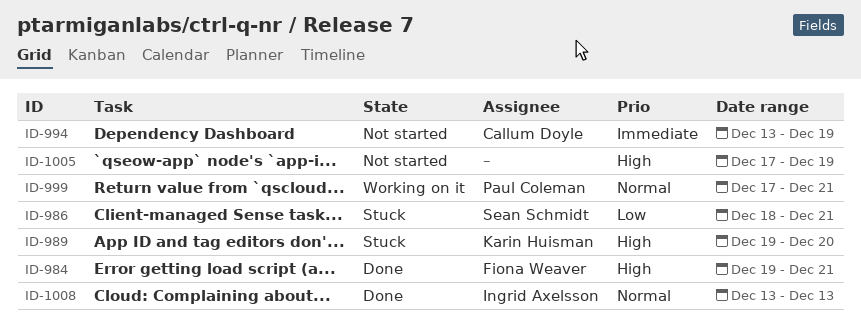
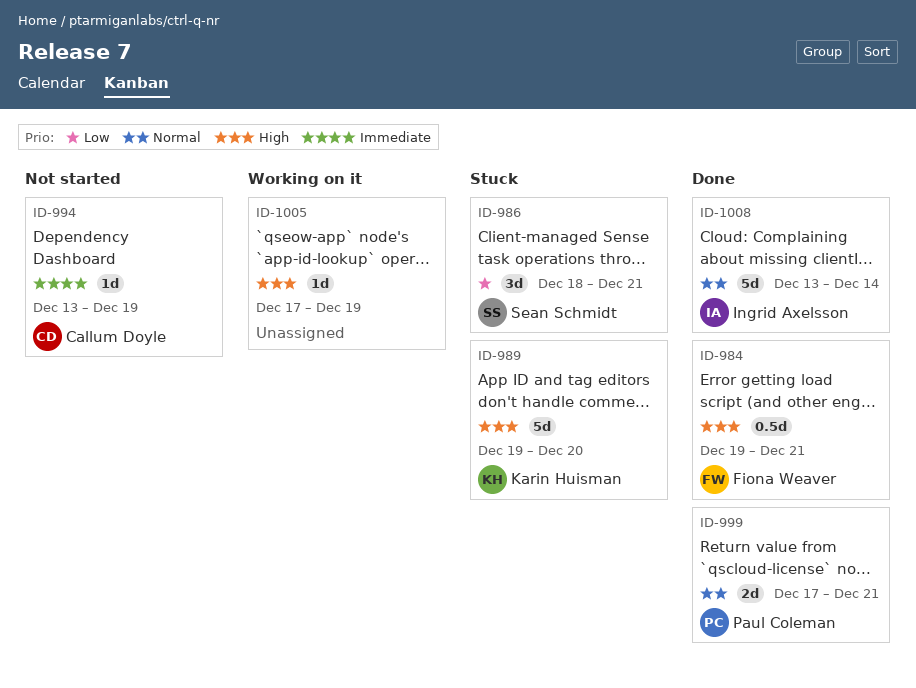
ID-999, status: Working on it -> Done
ID-1005, status: Not started -> Working on it
ID-1008, due: Dec 13 -> Dec 14

